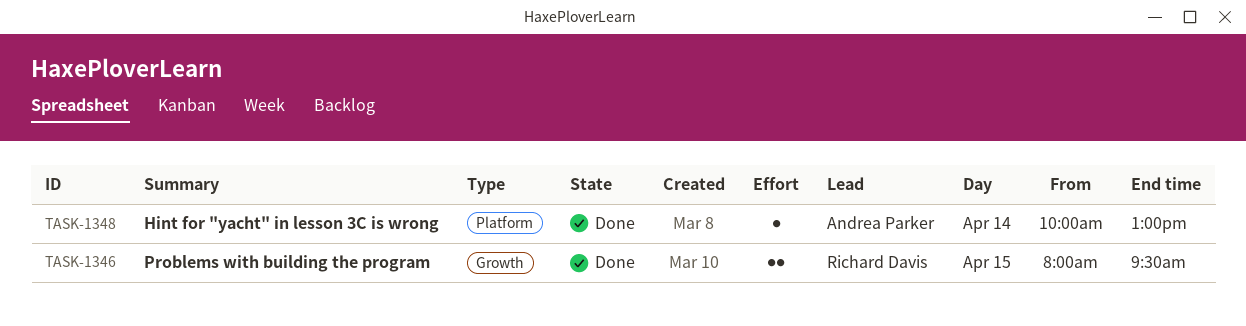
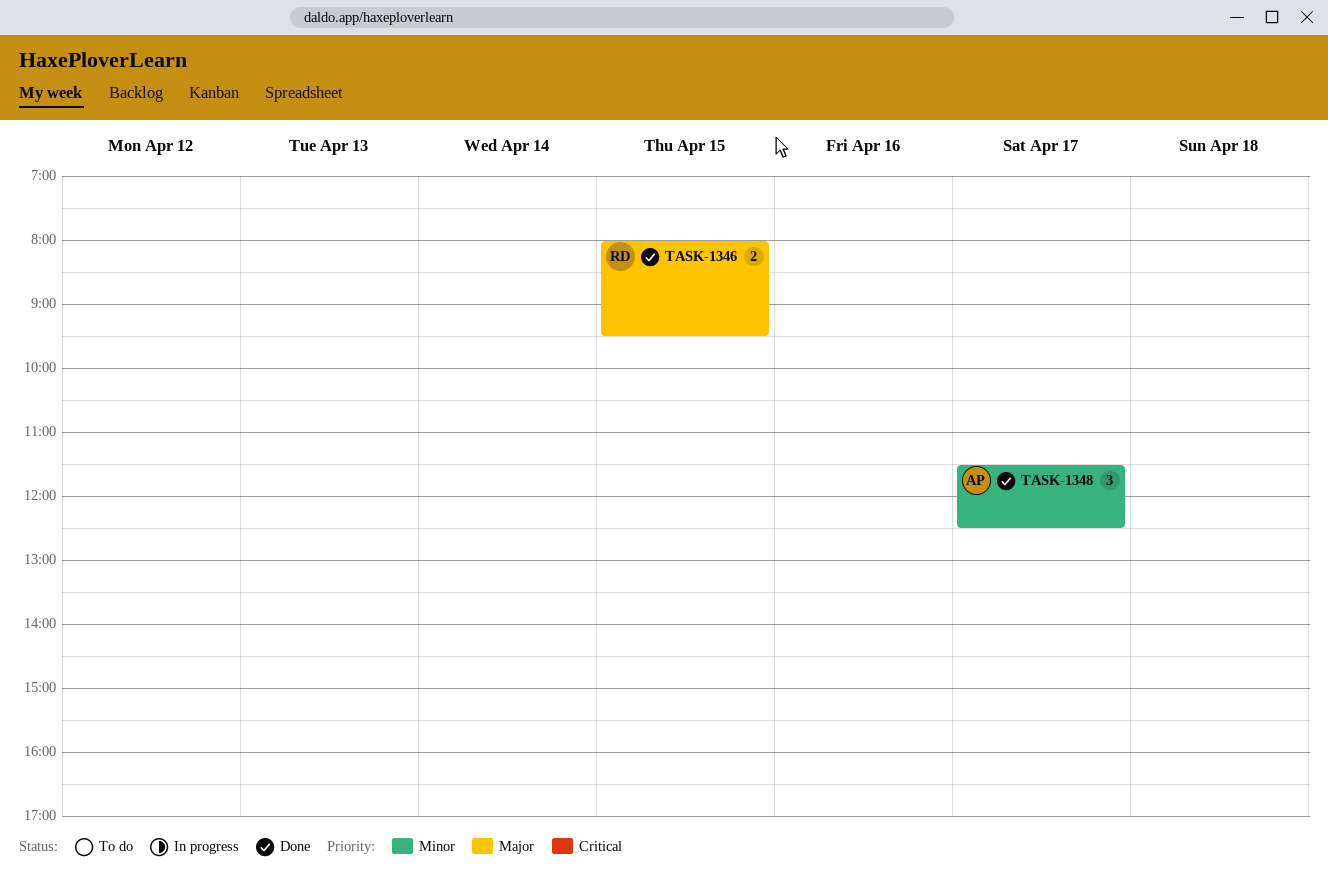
TASK-1348, estimate: 1 -> 3
TASK-1348, day: Apr 14 -> Apr 17
TASK-1348, begins: 10:00 -> 11:30
TASK-1348, ends: 13:00 -> 12:30

